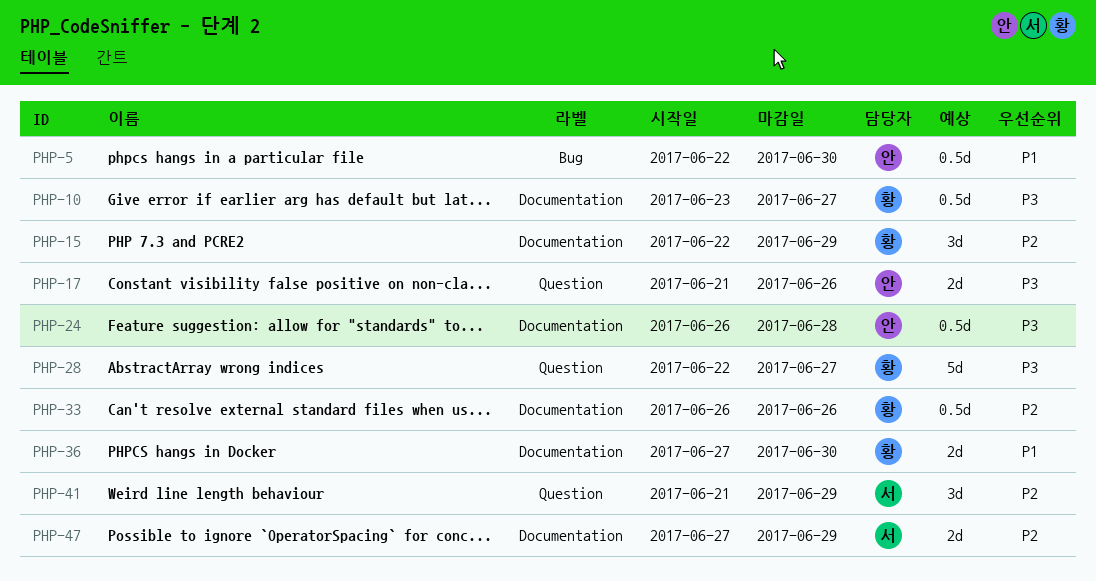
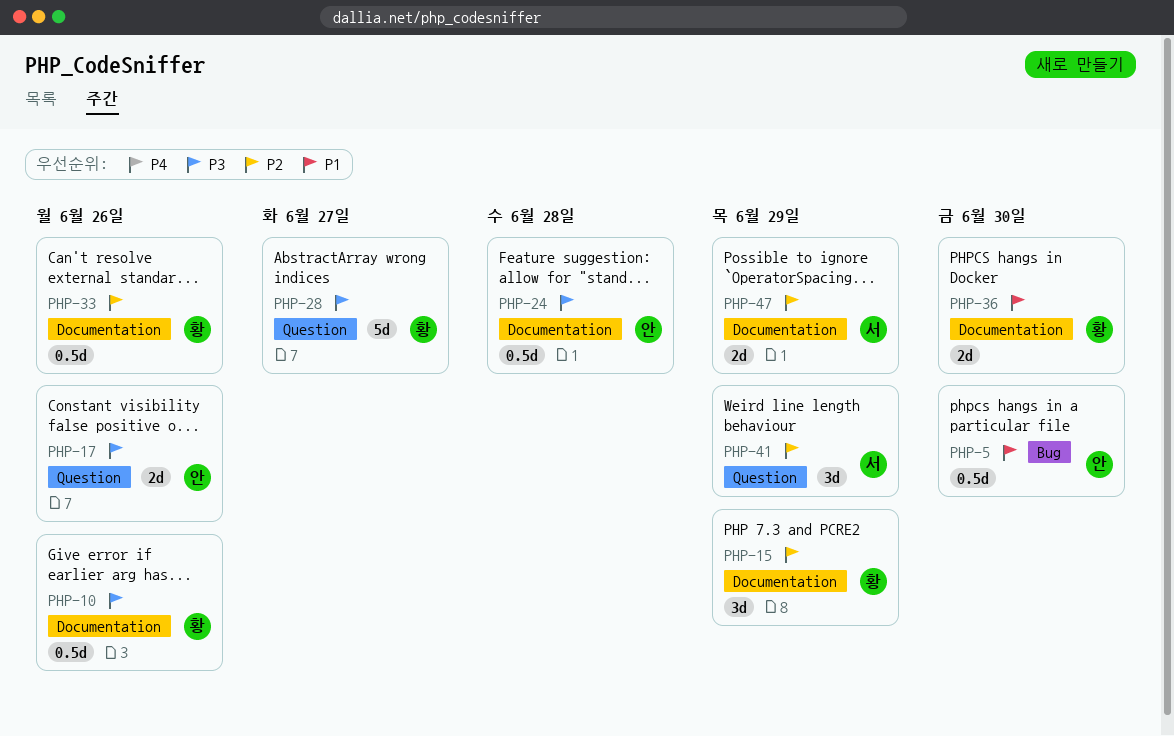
PHP-10, due: Jun 27 -> Jun 26

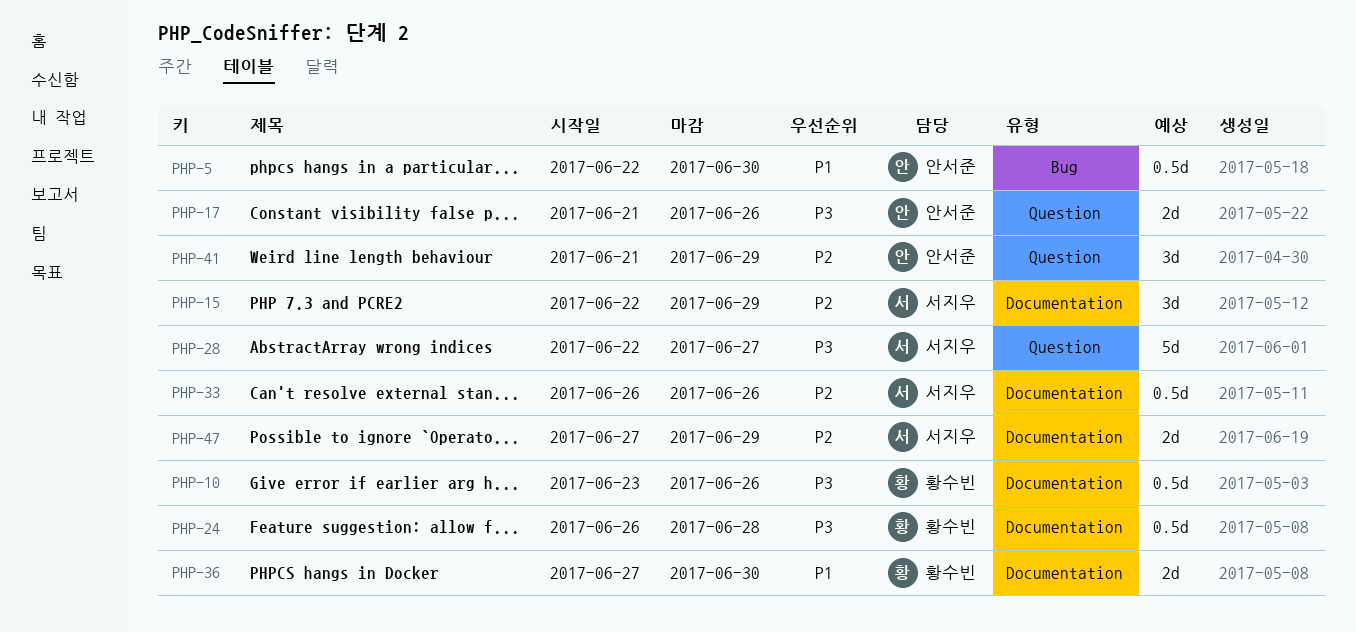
PHP-15, owner: 황수빈 -> 서지우
PHP-24, owner: 안서준 -> 황수빈
PHP-28, owner: 황수빈 -> 서지우
PHP-33, owner: 황수빈 -> 서지우
PHP-41, owner: 서지우 -> 안서준

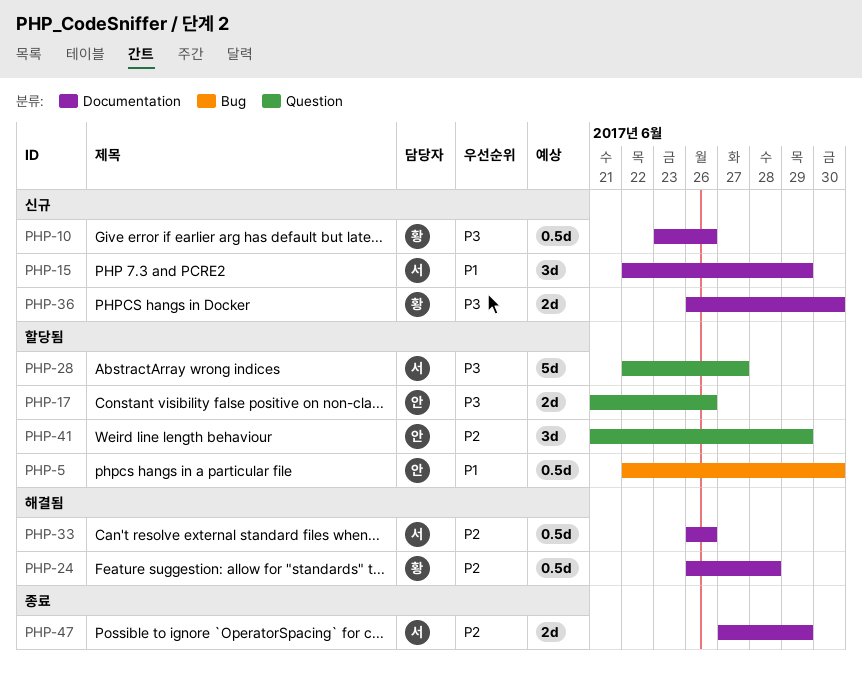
PHP-15, priority: P2 -> P1
PHP-24, priority: P3 -> P2
PHP-36, priority: P1 -> P3
PHP-36, start: Jun 27 -> Jun 26

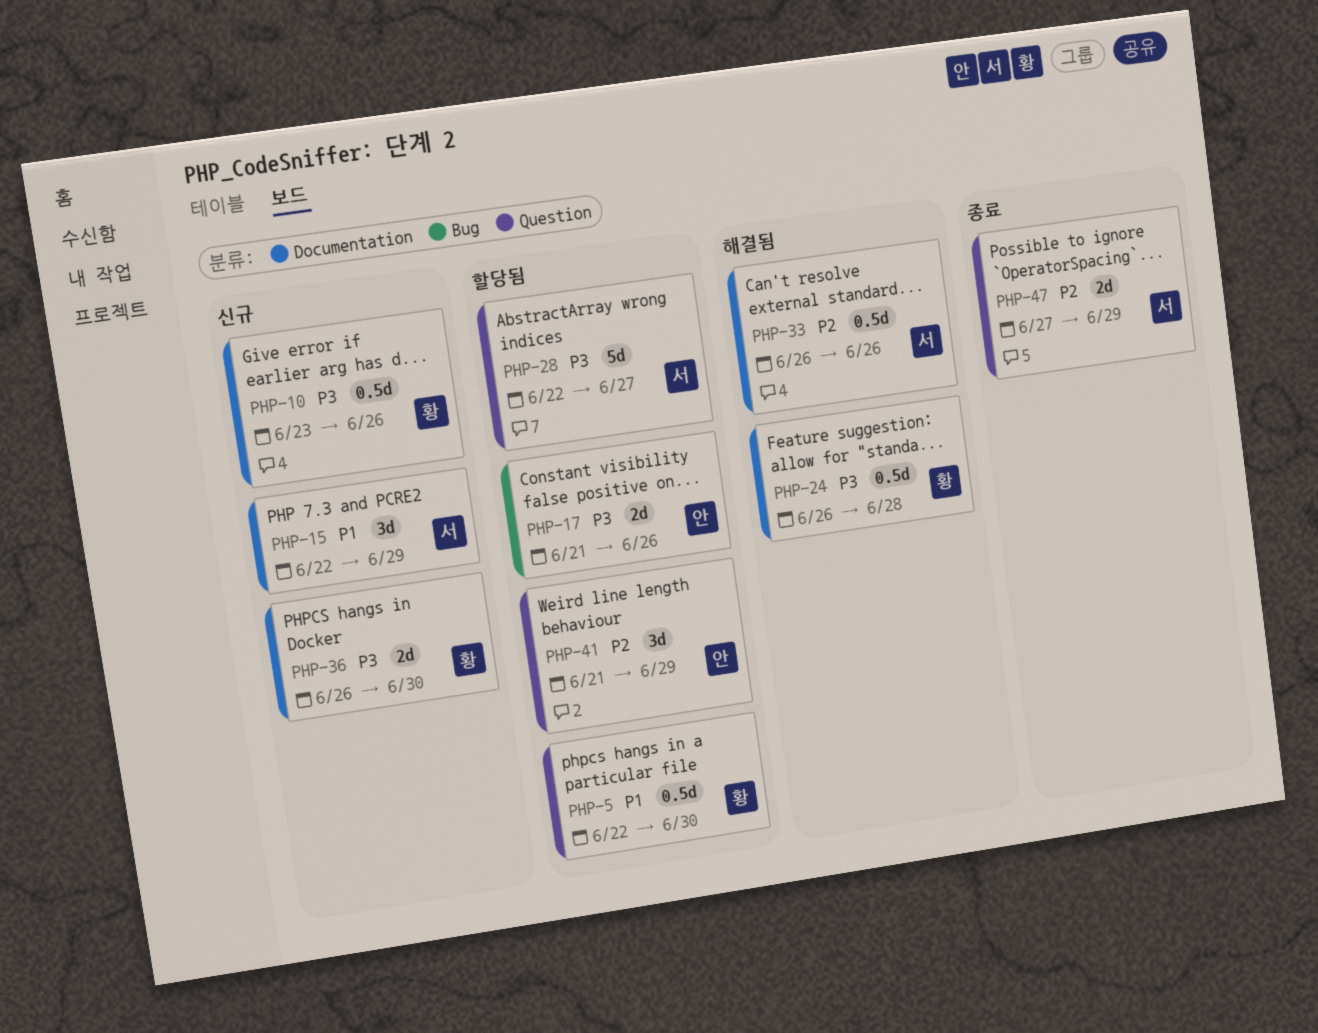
PHP-5, owner: 안 -> 황
PHP-5, label: Bug -> Question
PHP-17, label: Question -> Bug
PHP-24, priority: P2 -> P3
PHP-47, label: Documentation -> Question

